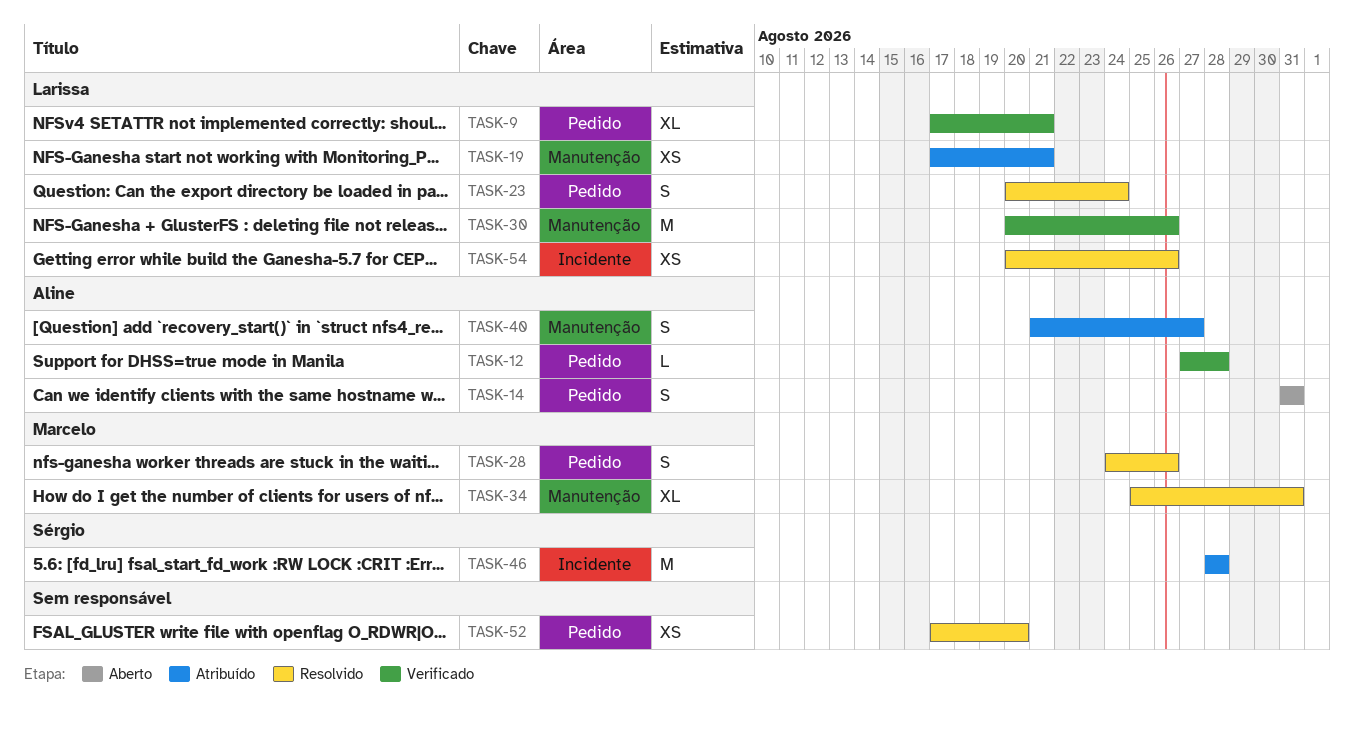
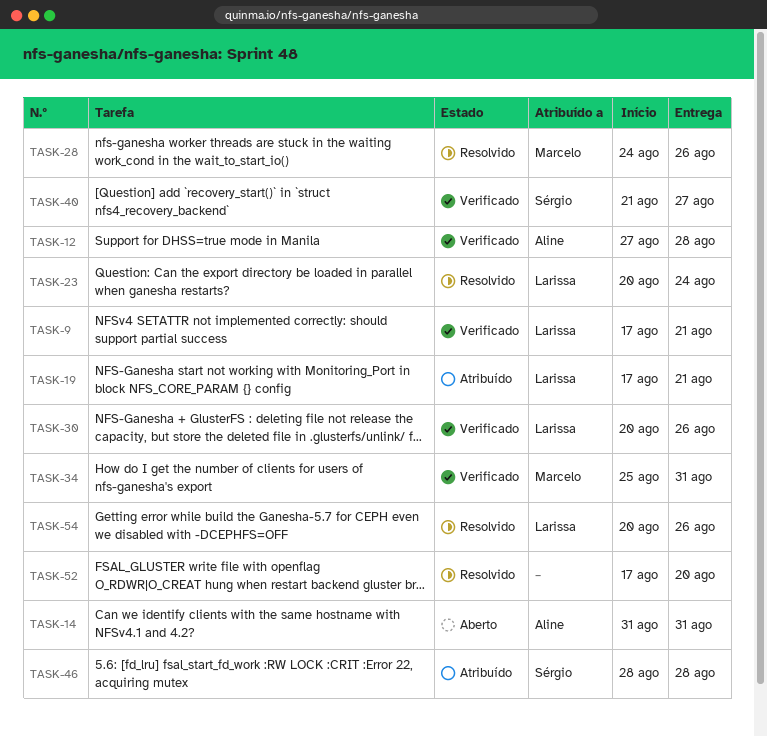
TASK-34, status: Resolvido -> Verificado
TASK-40, status: Atribuído -> Verificado
TASK-40, owner: Aline -> Sérgio

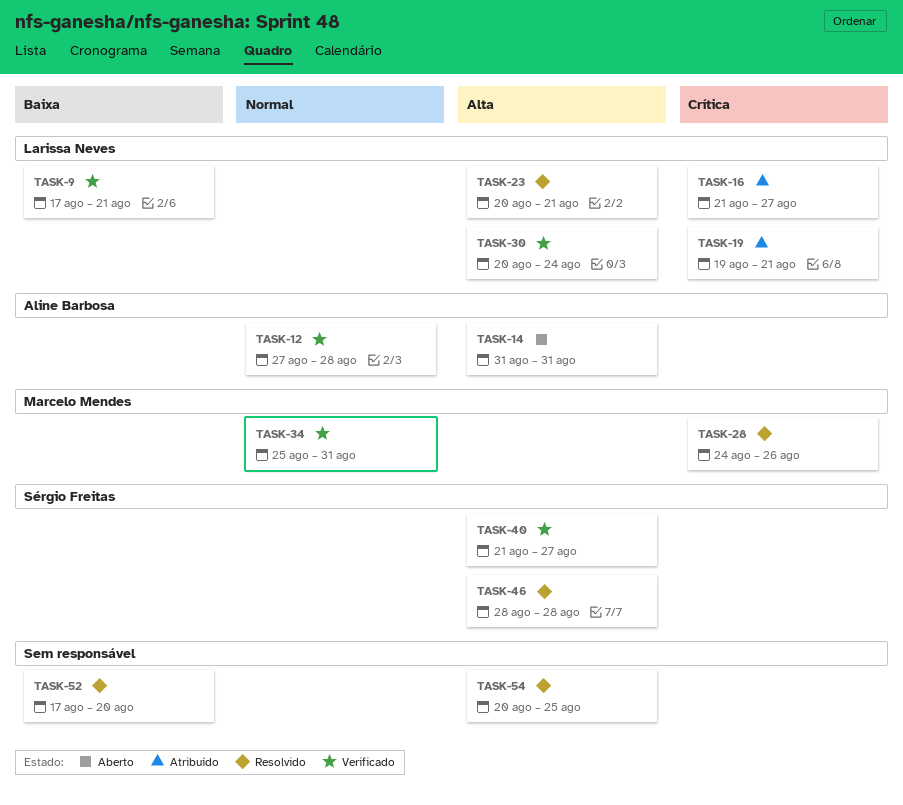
TASK-16: none -> present
TASK-19, start: Aug 17 -> Aug 19
TASK-23, due: Aug 24 -> Aug 21
TASK-30, due: Aug 26 -> Aug 24
TASK-46, status: Atribuído -> Resolvido
TASK-54, owner: Larissa Neves -> none
TASK-54, due: Aug 26 -> Aug 25

